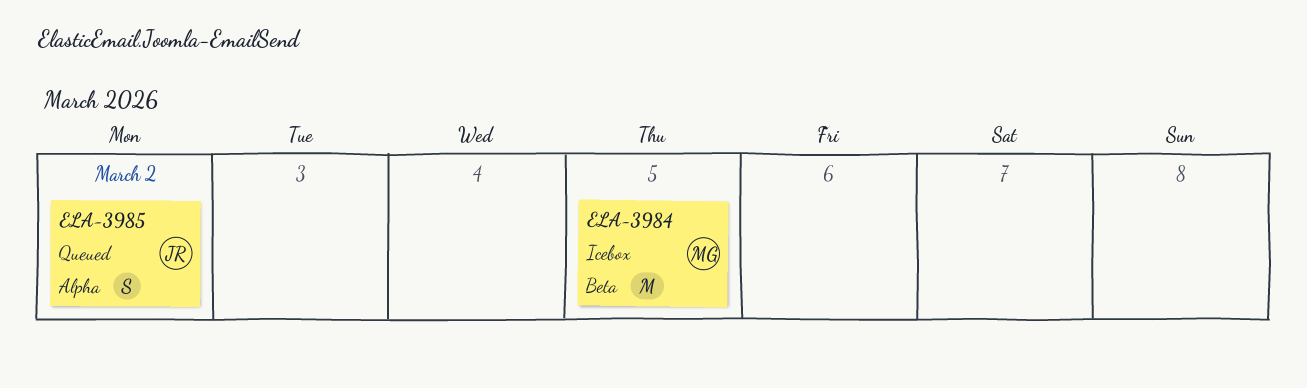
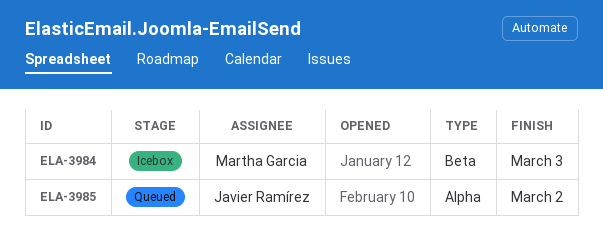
ELA-3984, due: Mar 5 -> Mar 3

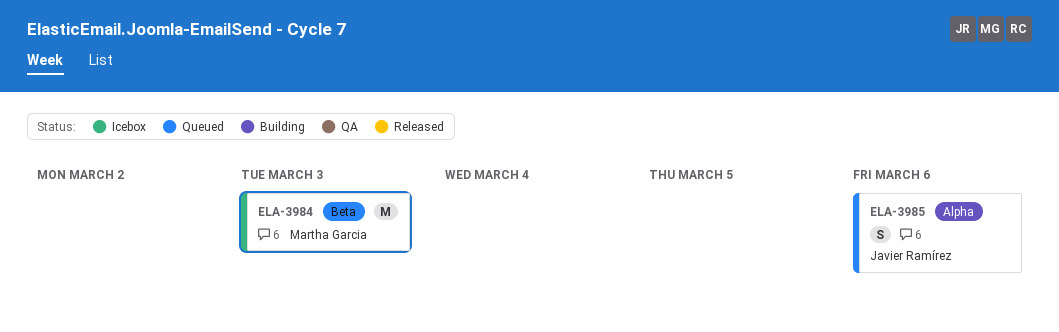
ELA-3985, due: Mar 2 -> Mar 6

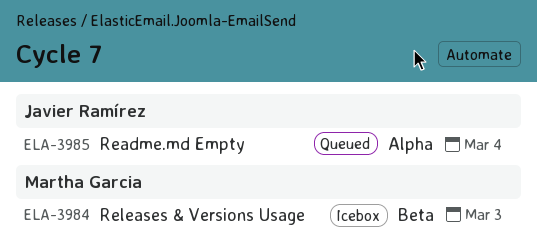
ELA-3985, due: Mar 6 -> Mar 4

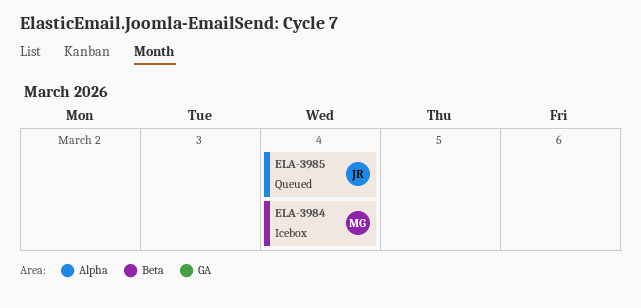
ELA-3984, due: Mar 3 -> Mar 4

